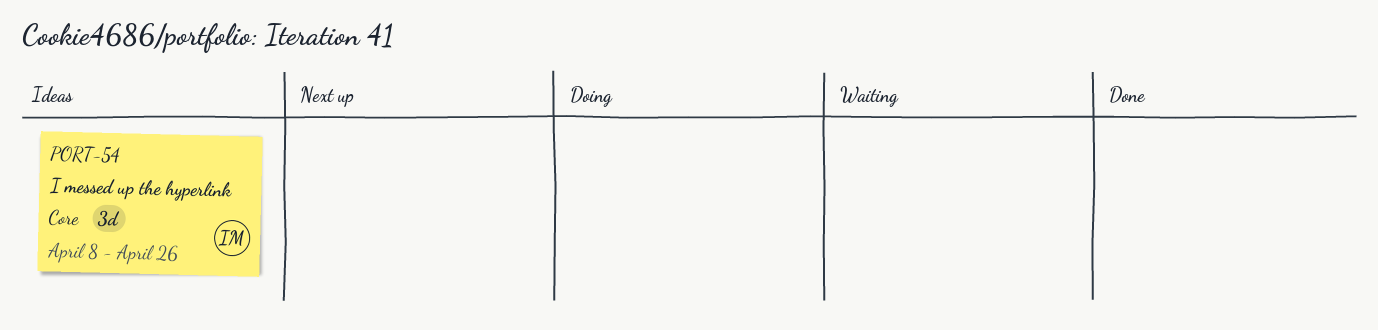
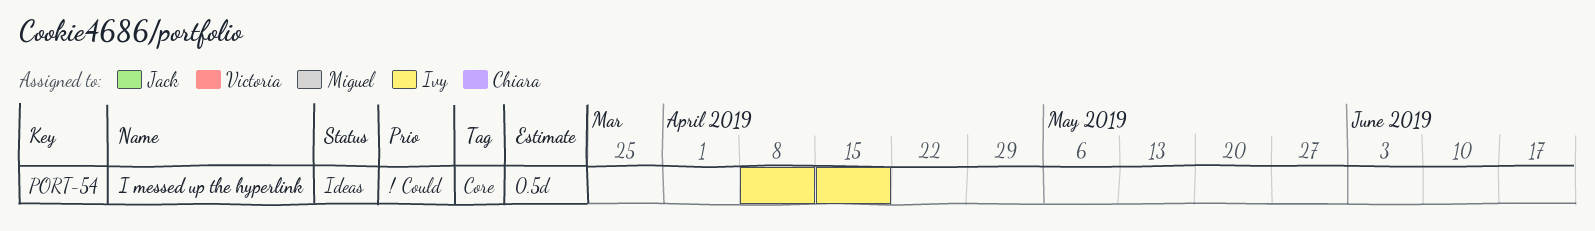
PORT-54, estimate: 3d -> 0.5d
PORT-54, due: Apr 26 -> Apr 19

